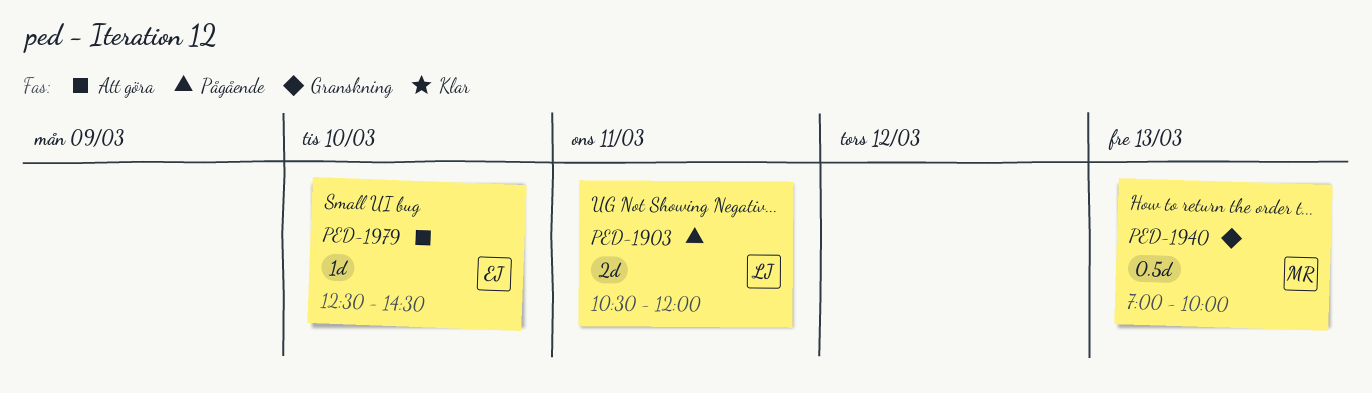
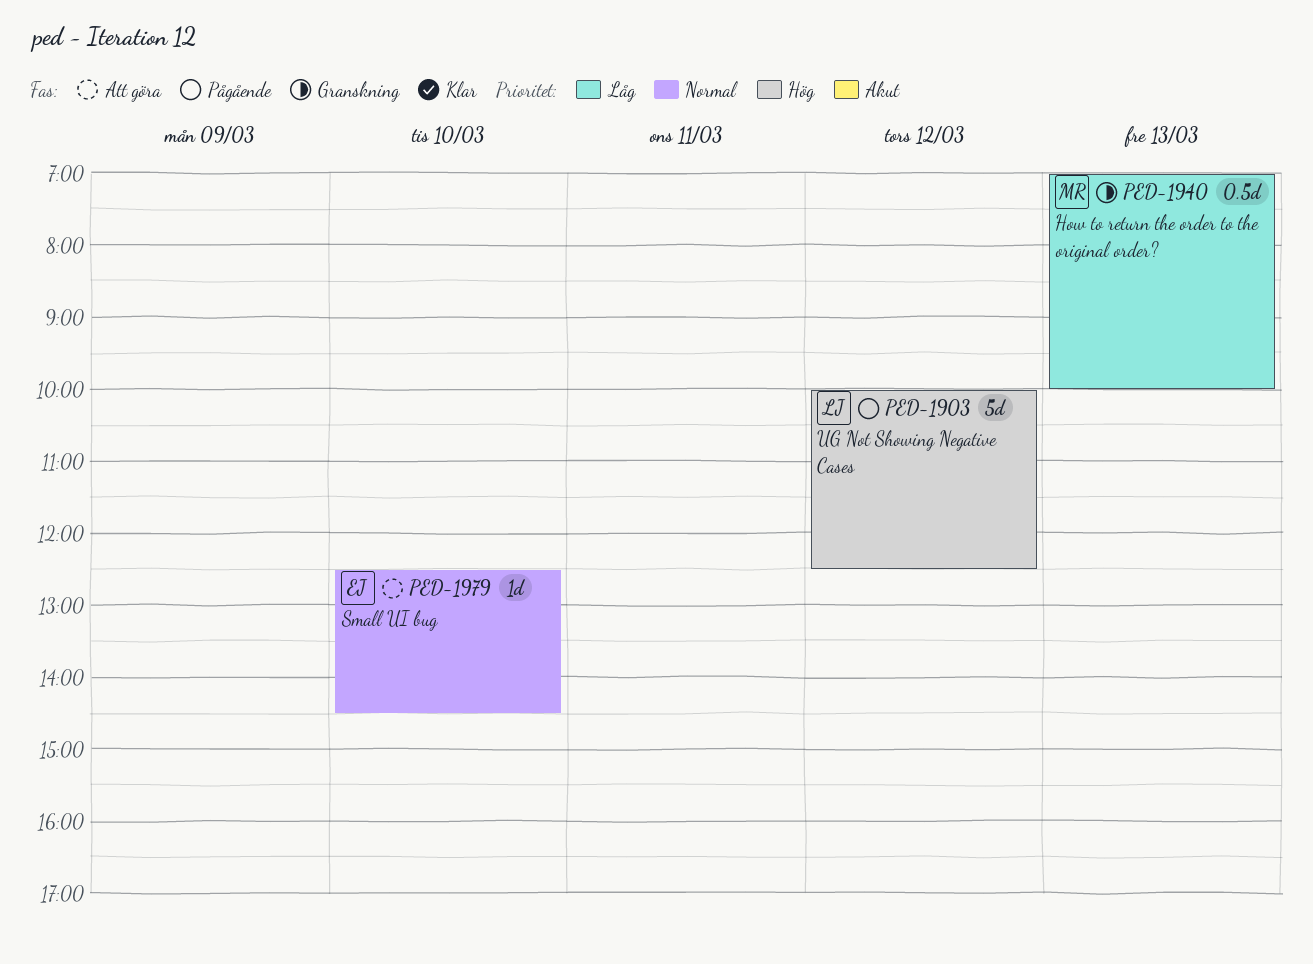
PED-1903, estimate: 2d -> 5d
PED-1903, day: Mar 11 -> Mar 12
PED-1903, begins: 10:30 -> 10:00
PED-1903, ends: 12:00 -> 12:30

